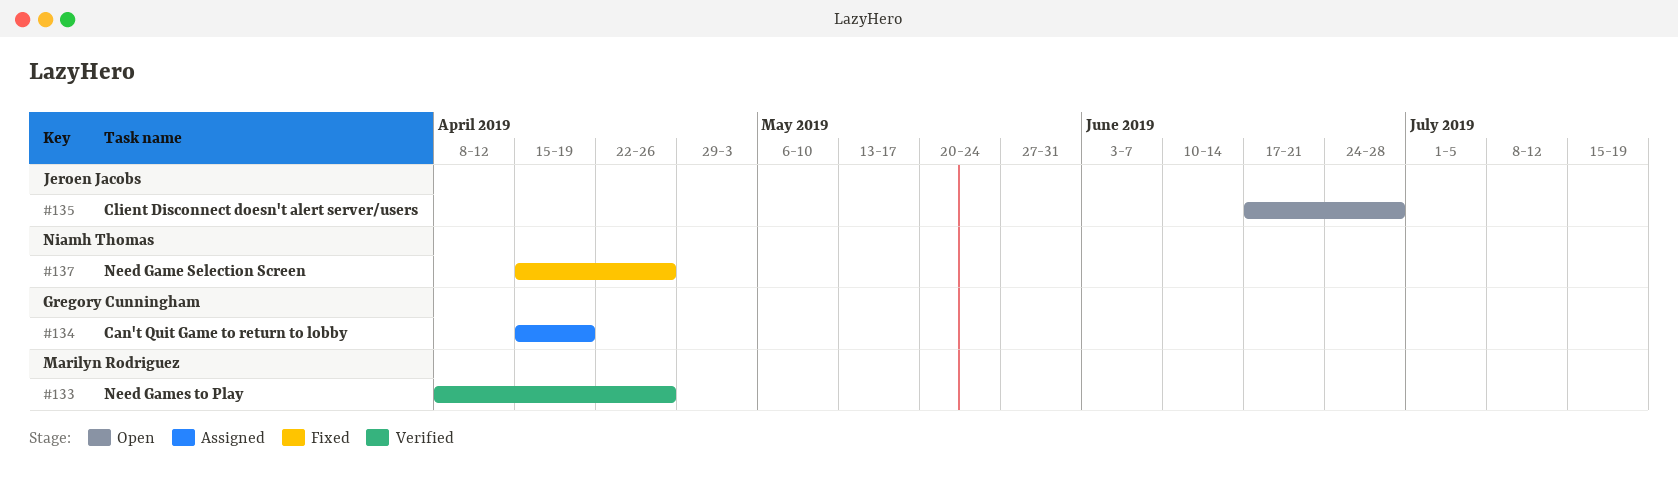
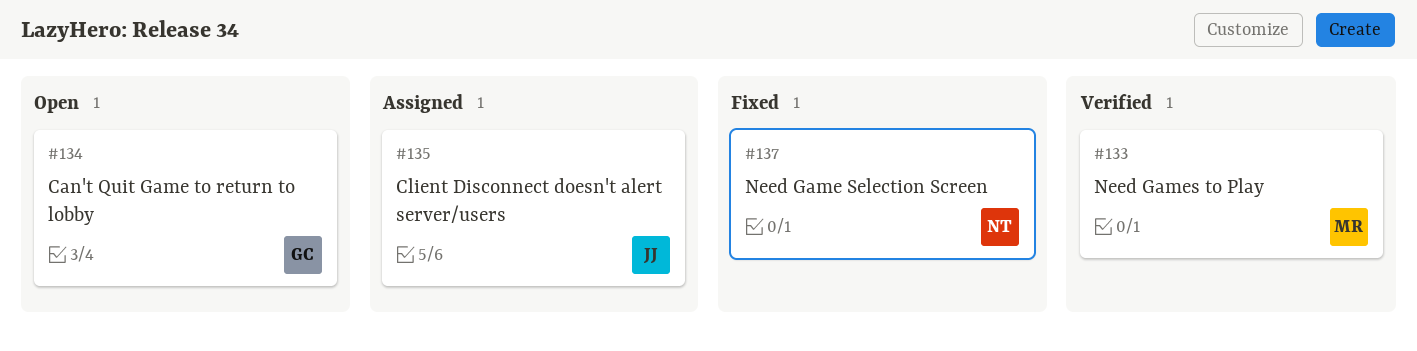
#134, status: Assigned -> Open
#135, status: Open -> Assigned

